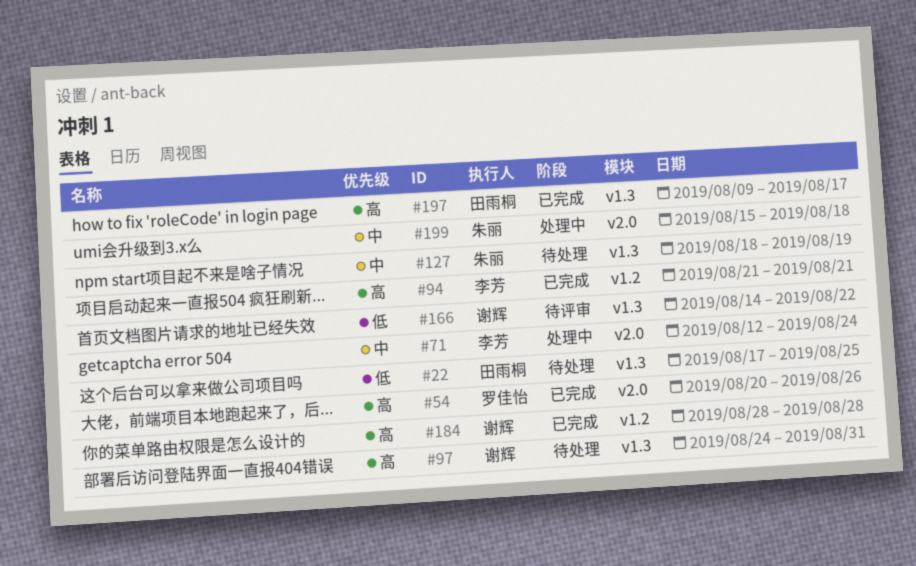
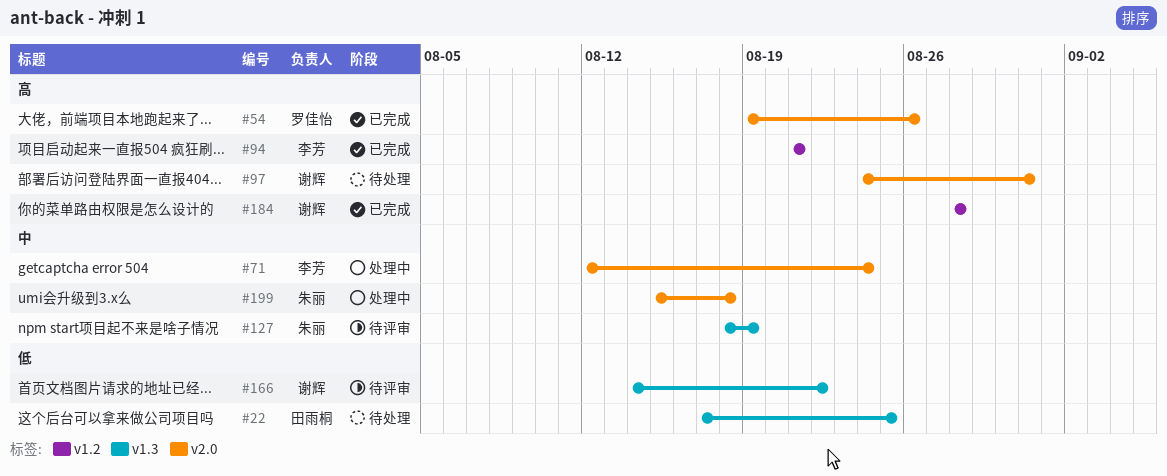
#54, start: Aug 20 -> Aug 19
#97, label: v1.3 -> v2.0
#127, status: 待处理 -> 待评审
#197: present -> none

